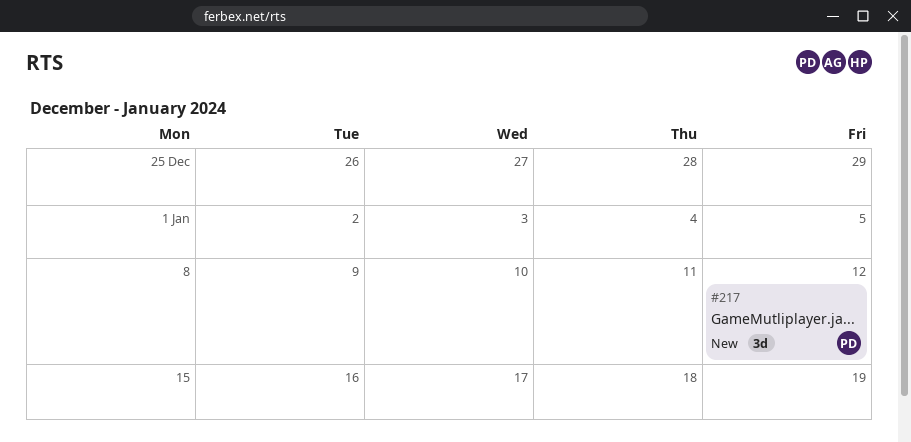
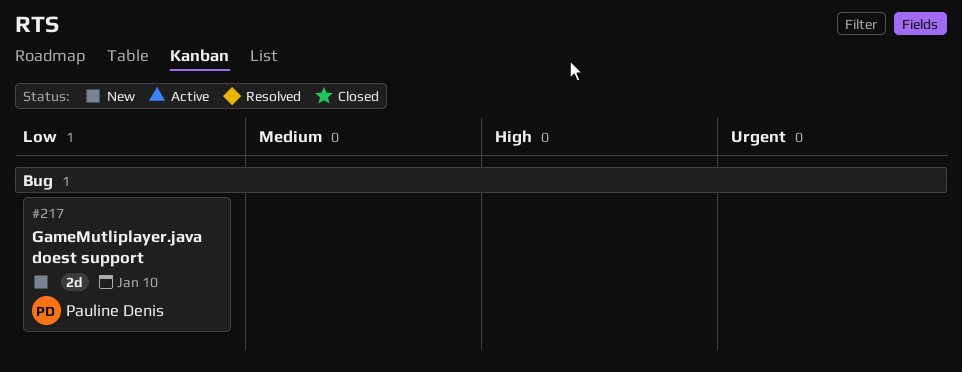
#217, estimate: 3d -> 2d
#217, due: Jan 12 -> Jan 10

